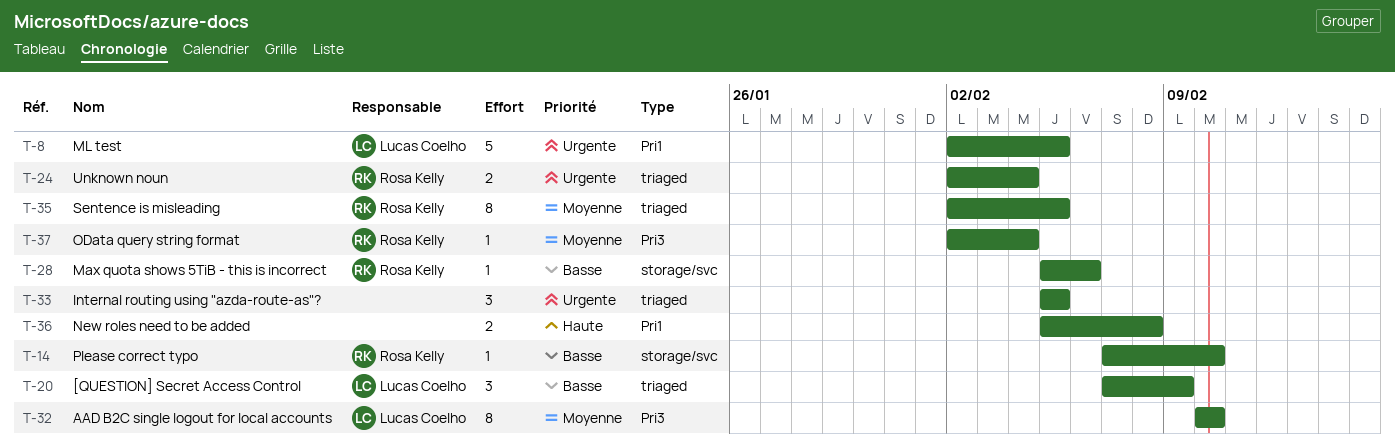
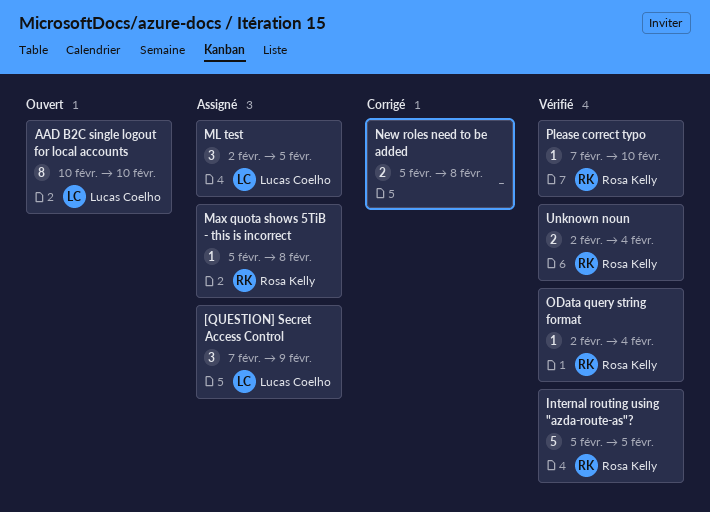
Internal routing using "azda-route-as"?, owner: none -> Rosa Kelly
Internal routing using "azda-route-as"?, estimate: 3 -> 5
Max quota shows 5TiB - this is incorrect, due: Feb 6 -> Feb 8
ML test, estimate: 5 -> 3
Sentence is misleading: present -> none

